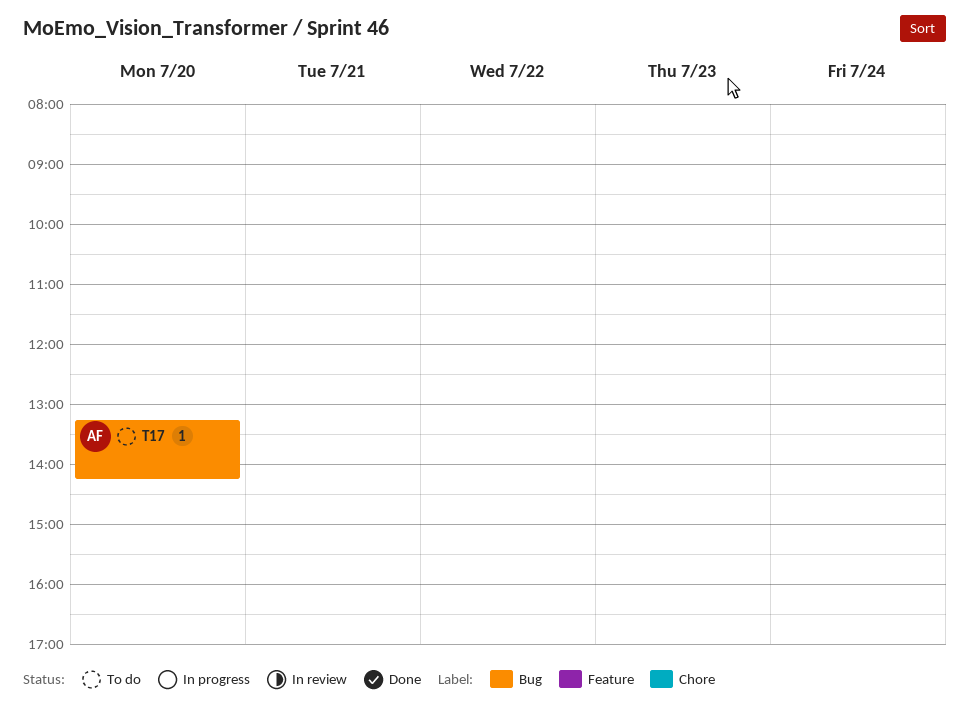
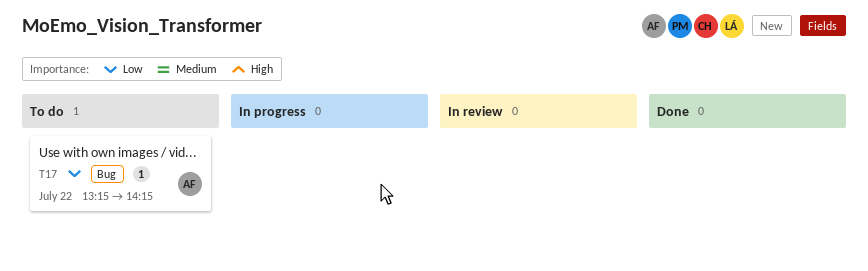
T17, day: Jul 20 -> Jul 22

